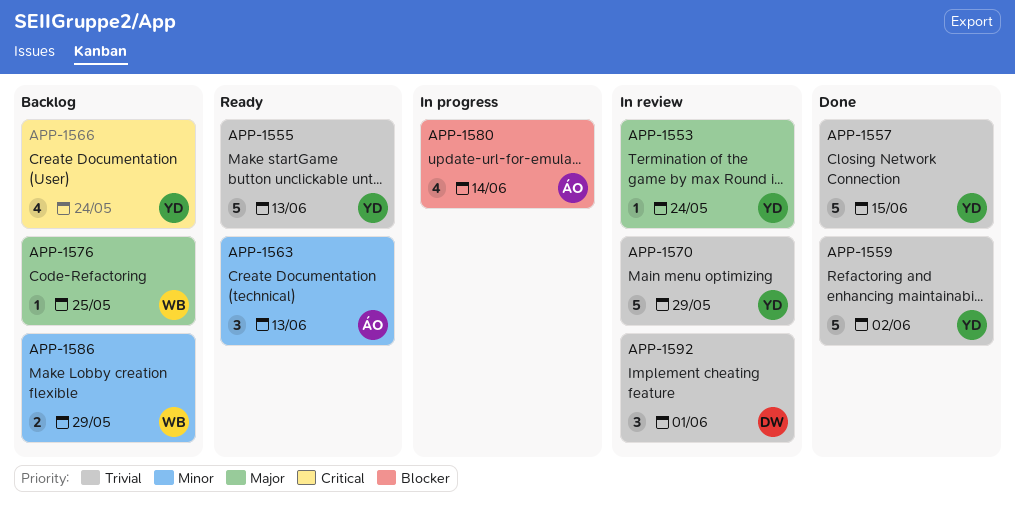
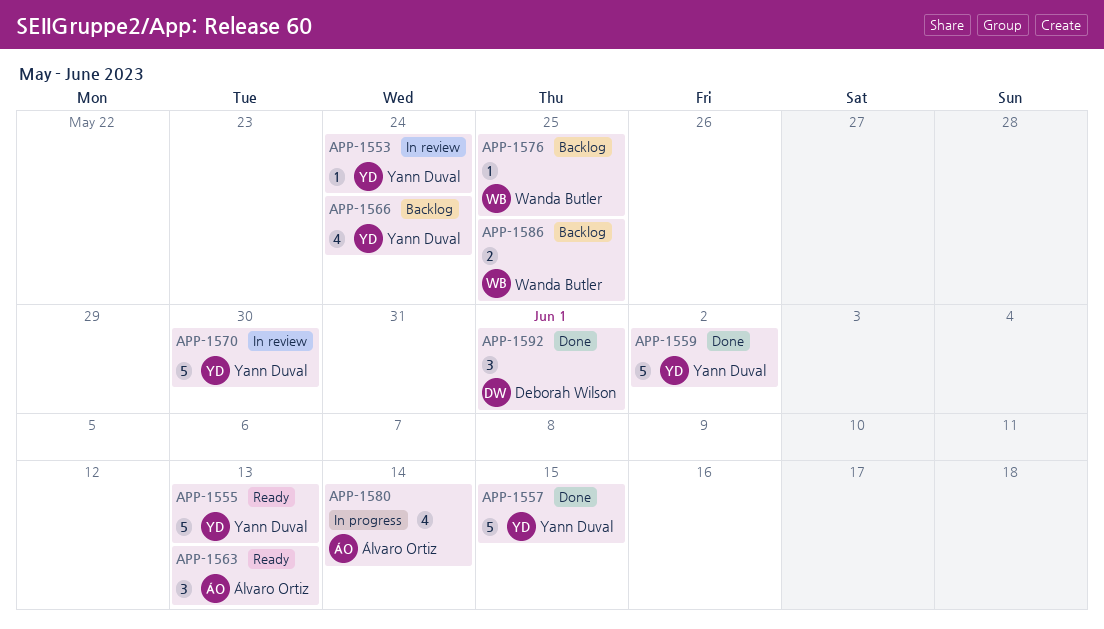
APP-1570, due: May 29 -> May 30
APP-1586, due: May 29 -> May 25
APP-1592, status: In review -> Done

